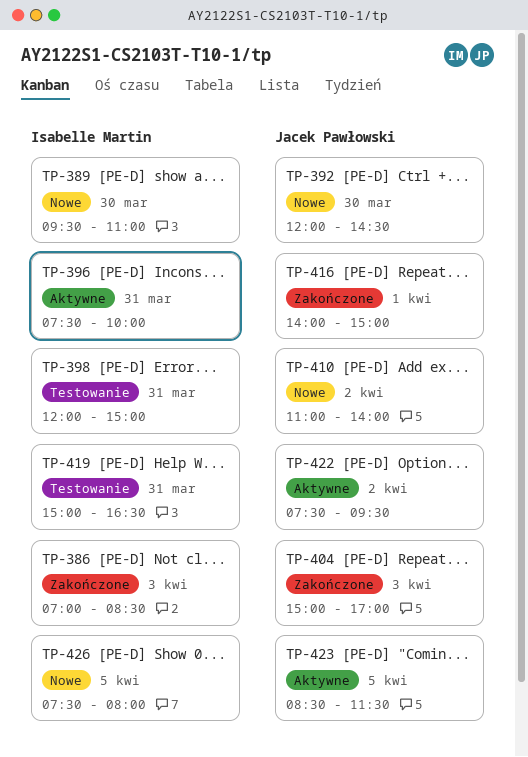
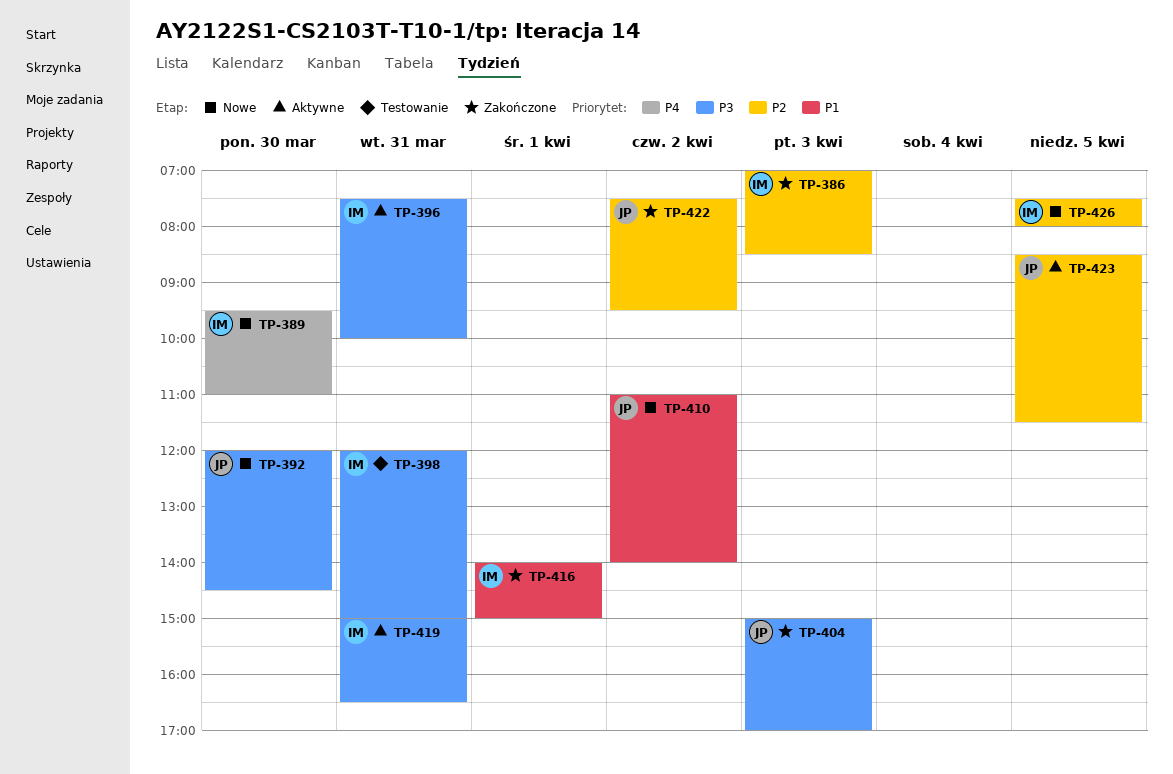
TP-416, owner: Jacek Pawłowski -> Isabelle Martin
TP-419, status: Testowanie -> Aktywne
TP-422, status: Aktywne -> Zakończone

